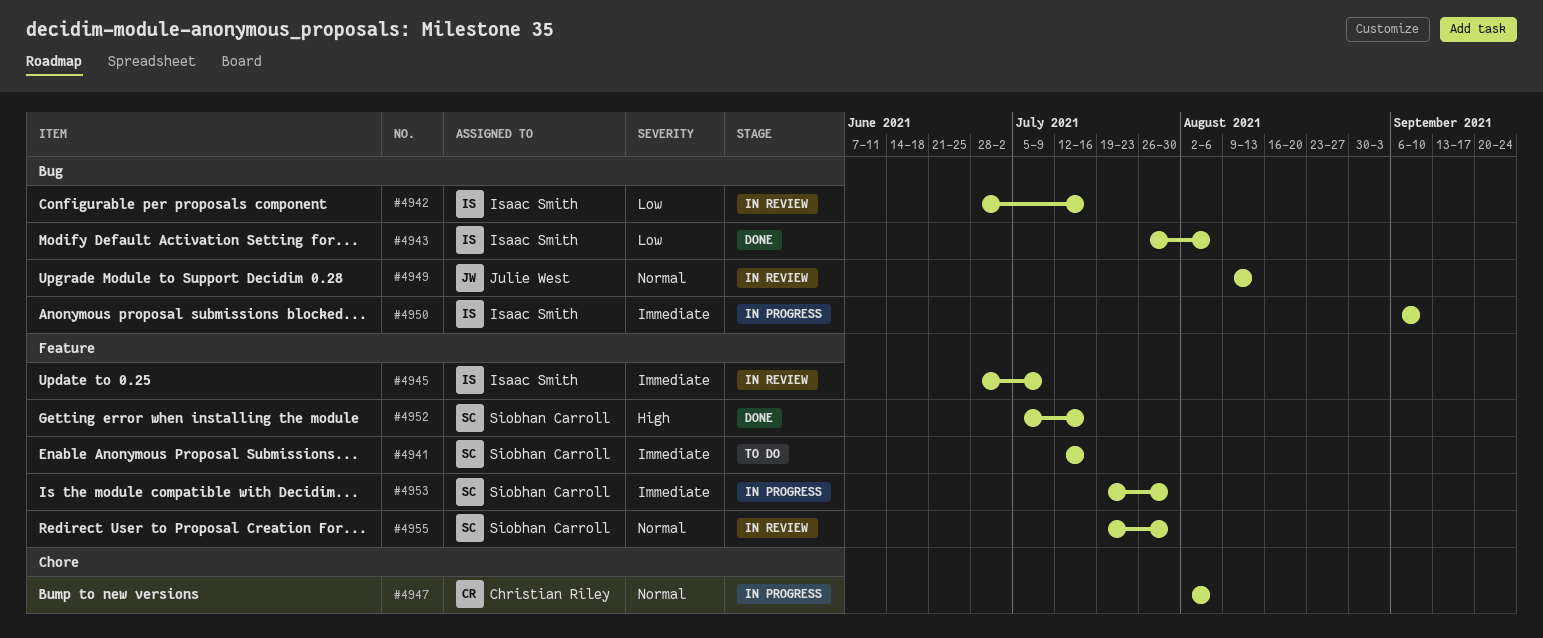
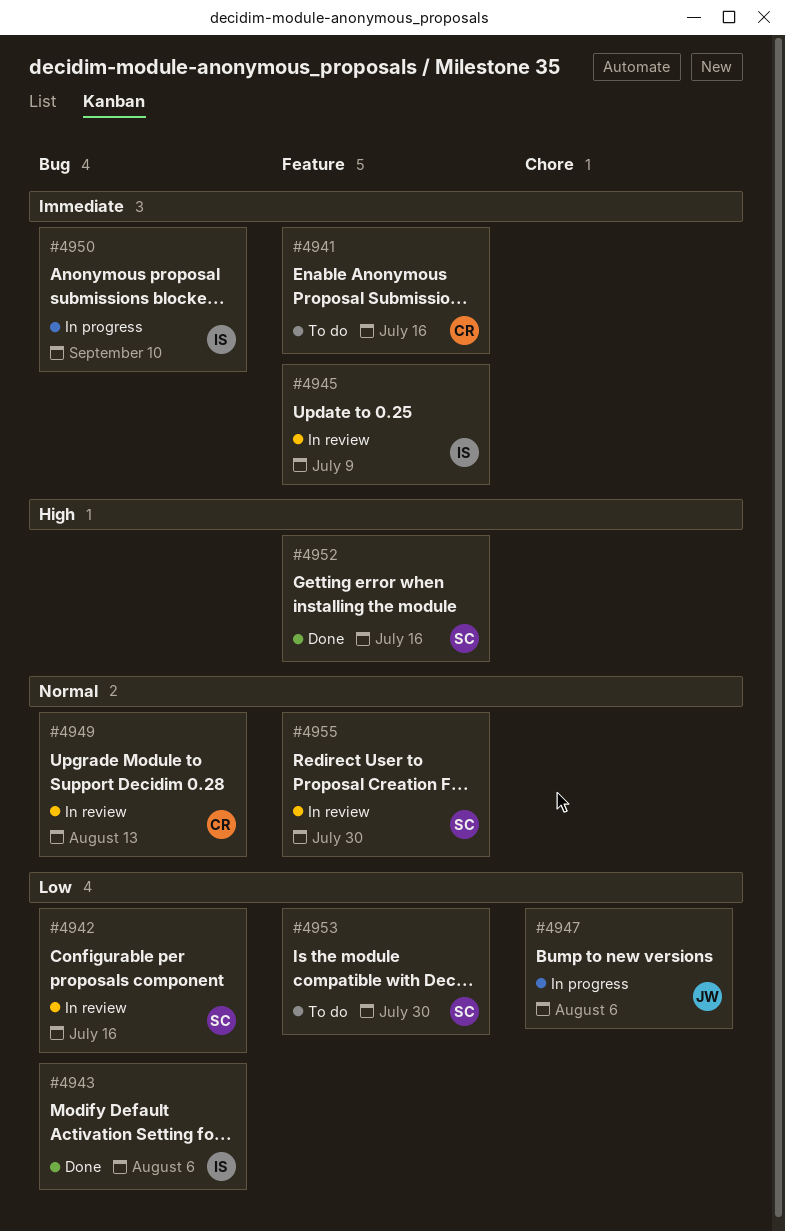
#4941, owner: Siobhan Carroll -> Christian Riley
#4942, owner: Isaac Smith -> Siobhan Carroll
#4947, owner: Christian Riley -> Julie West
#4947, priority: Normal -> Low
#4949, owner: Julie West -> Christian Riley
#4953, status: In progress -> To do
#4953, priority: Immediate -> Low

